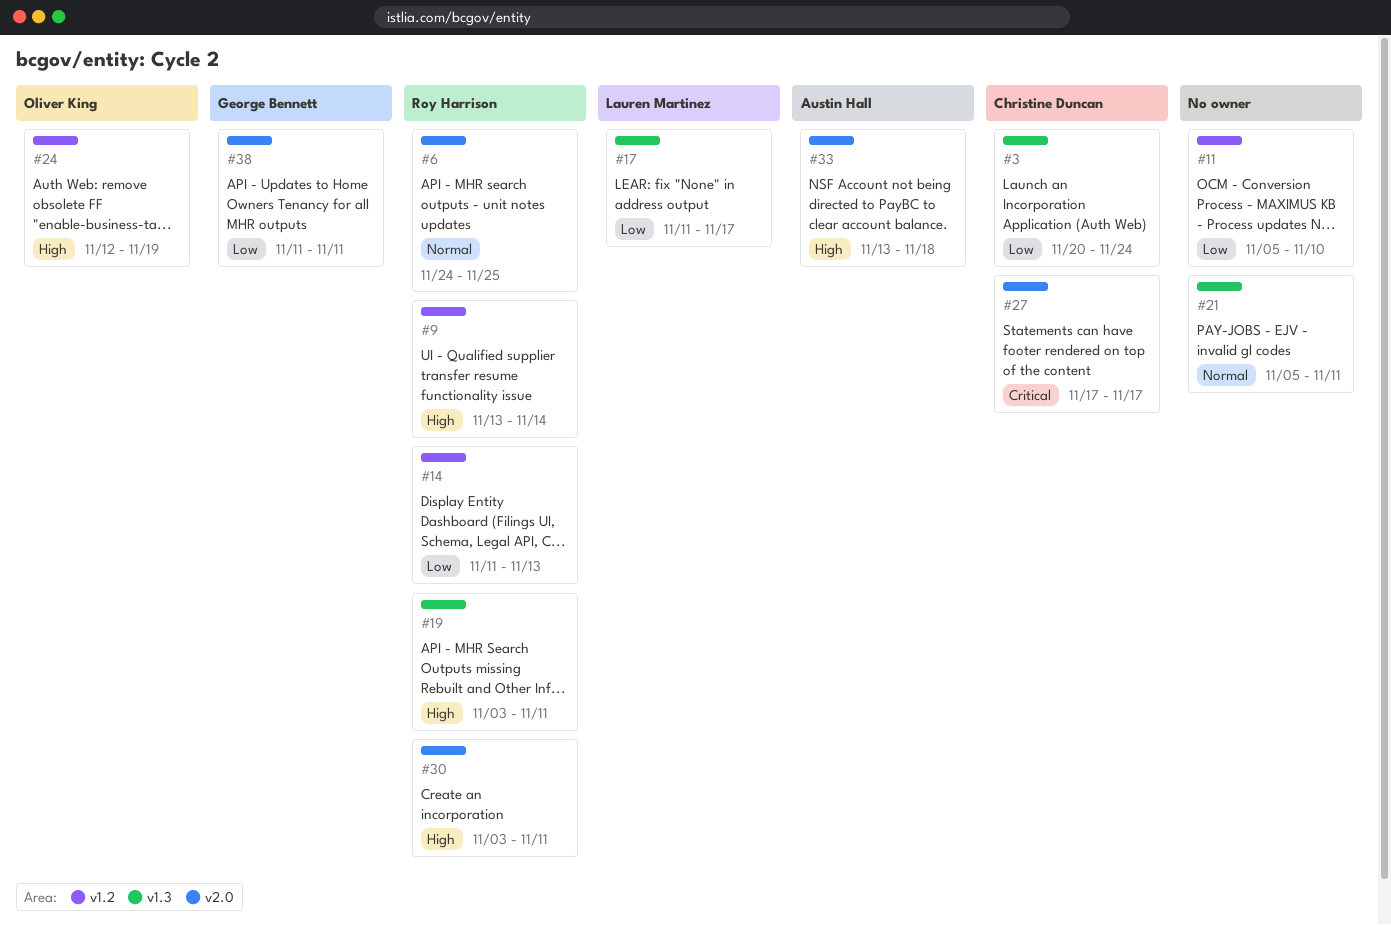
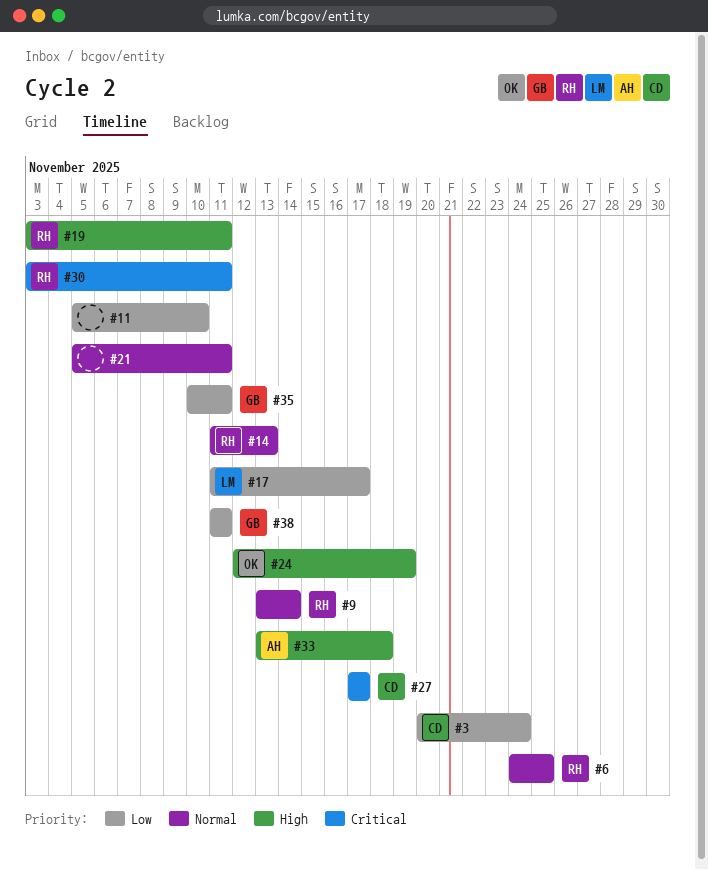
#9, priority: High -> Normal
#14, priority: Low -> Normal
#30, priority: High -> Critical
#35: none -> present

